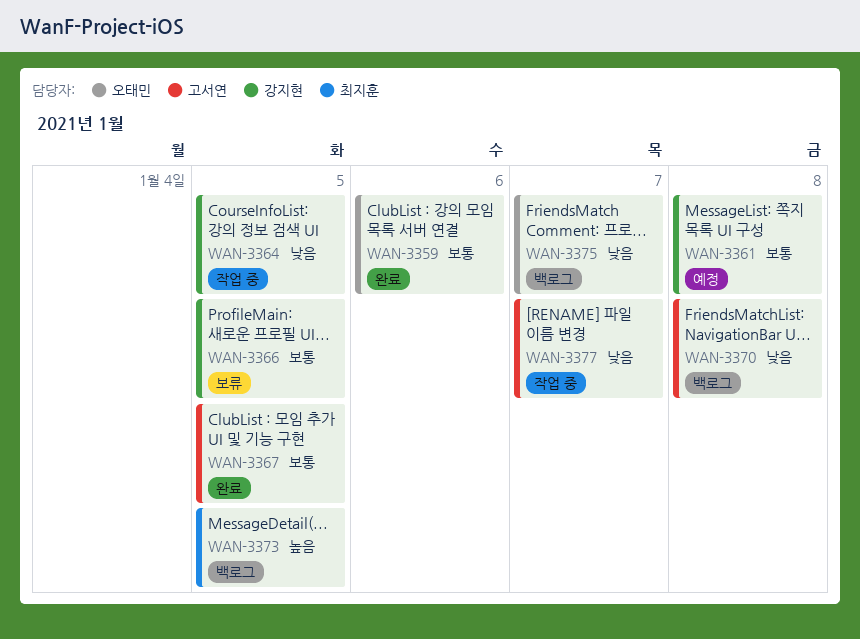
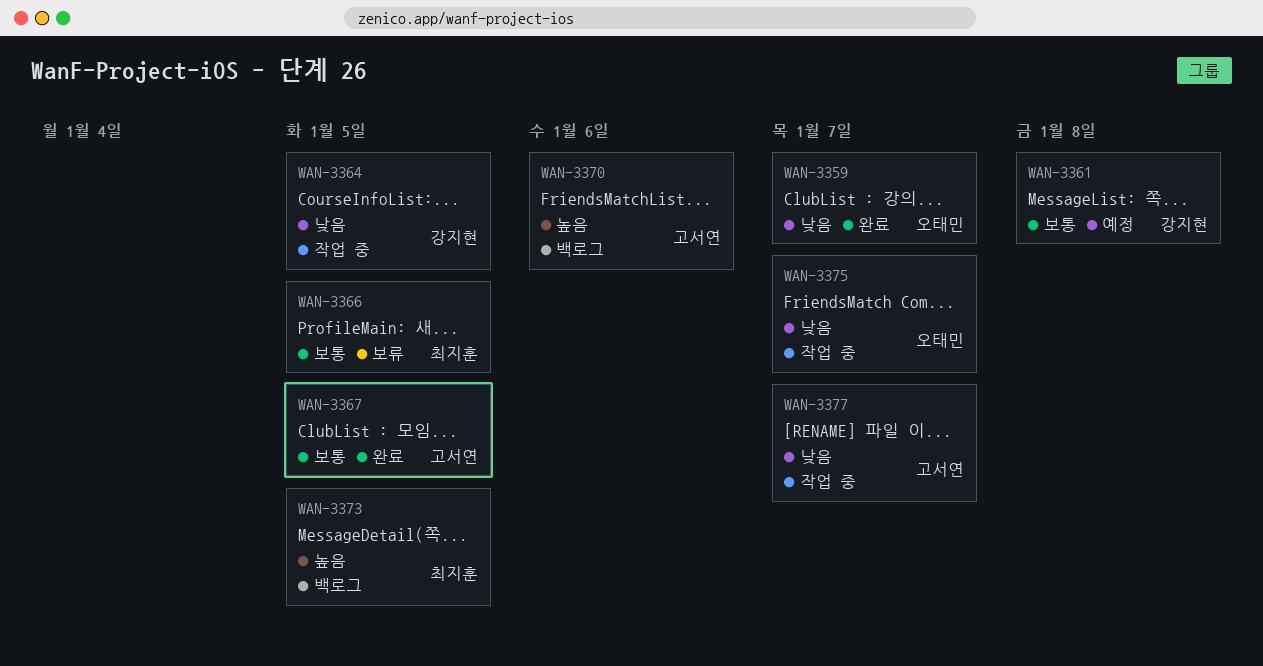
WAN-3359, priority: 보통 -> 낮음
WAN-3359, due: Jan 6 -> Jan 7
WAN-3366, owner: 강지현 -> 최지훈
WAN-3370, priority: 낮음 -> 높음
WAN-3370, due: Jan 8 -> Jan 6
WAN-3375, status: 백로그 -> 작업 중

